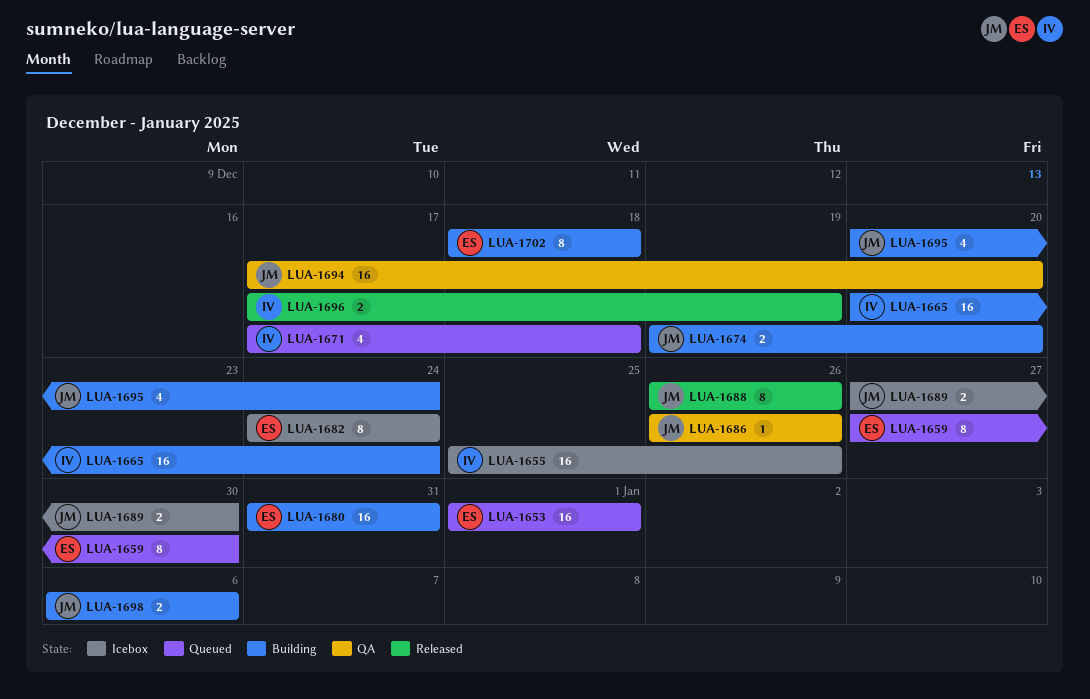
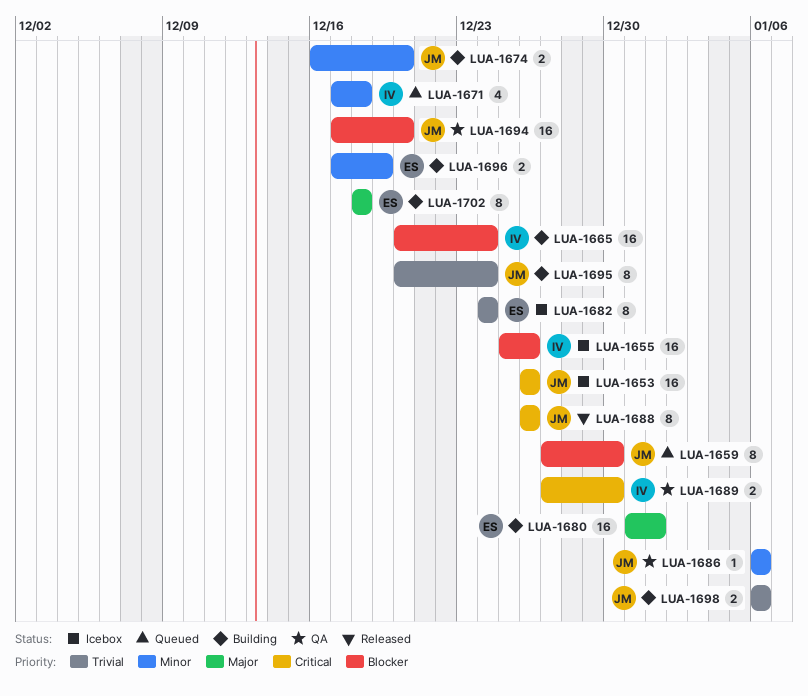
LUA-1653, status: Queued -> Icebox
LUA-1653, owner: ES -> JM
LUA-1653, start: Jan 1 -> Dec 26
LUA-1653, due: Jan 1 -> Dec 26
LUA-1659, owner: ES -> JM
LUA-1674, start: Dec 19 -> Dec 16
LUA-1680, due: Dec 31 -> Jan 1
LUA-1686, start: Dec 26 -> Jan 6
LUA-1686, due: Dec 26 -> Jan 6
LUA-1689, status: Icebox -> QA
LUA-1689, owner: JM -> IV
LUA-1695, estimate: 4 -> 8
LUA-1696, status: Released -> Building
LUA-1696, owner: IV -> ES

